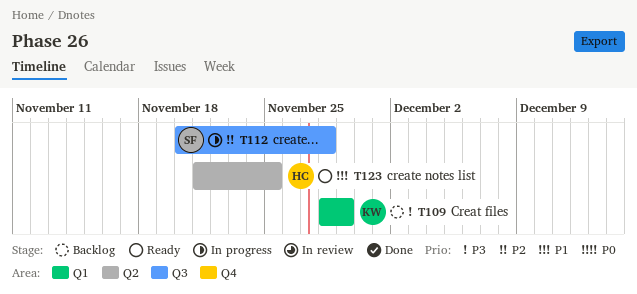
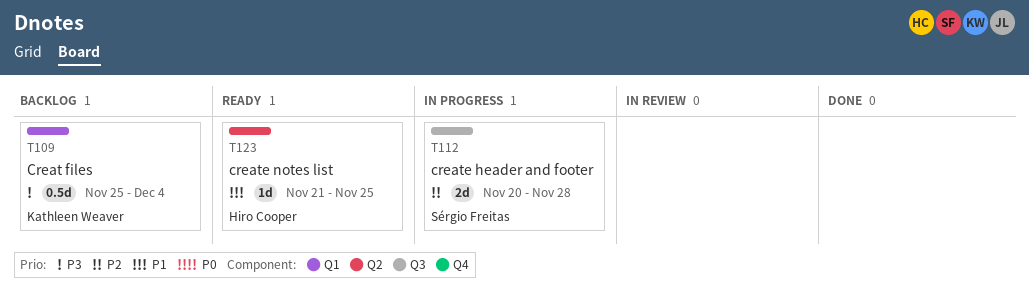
T109, start: Nov 28 -> Nov 25
T109, due: Nov 29 -> Dec 4

